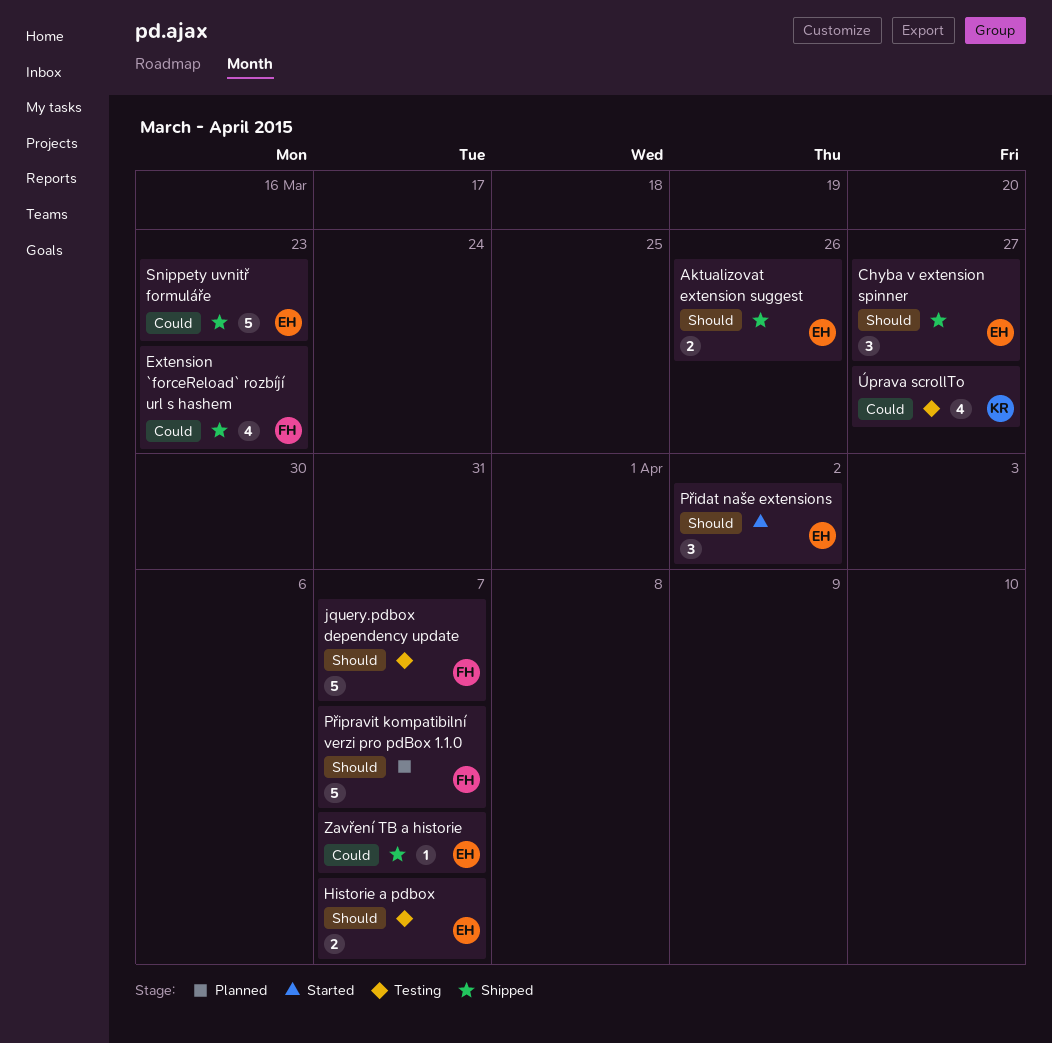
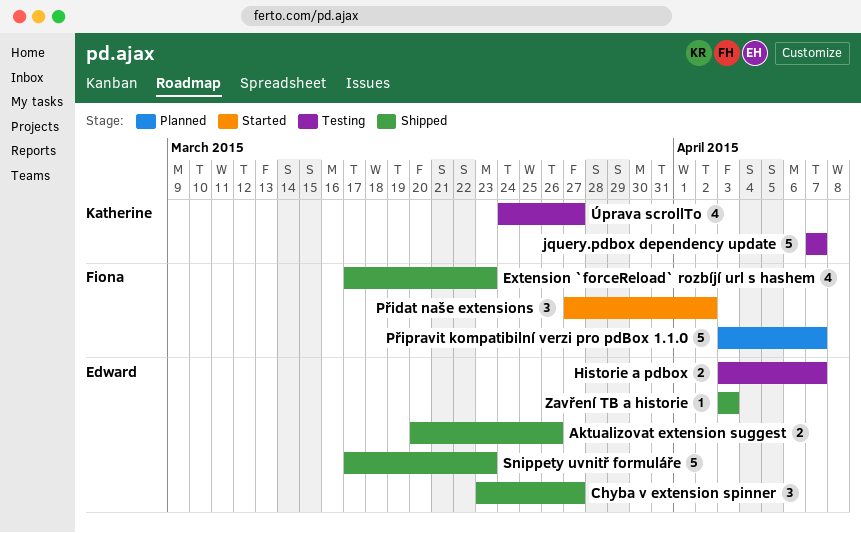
jquery.pdbox dependency update, owner: Fiona -> Katherine
Přidat naše extensions, owner: Edward -> Fiona
Zavření TB a historie, due: Apr 7 -> Apr 3

